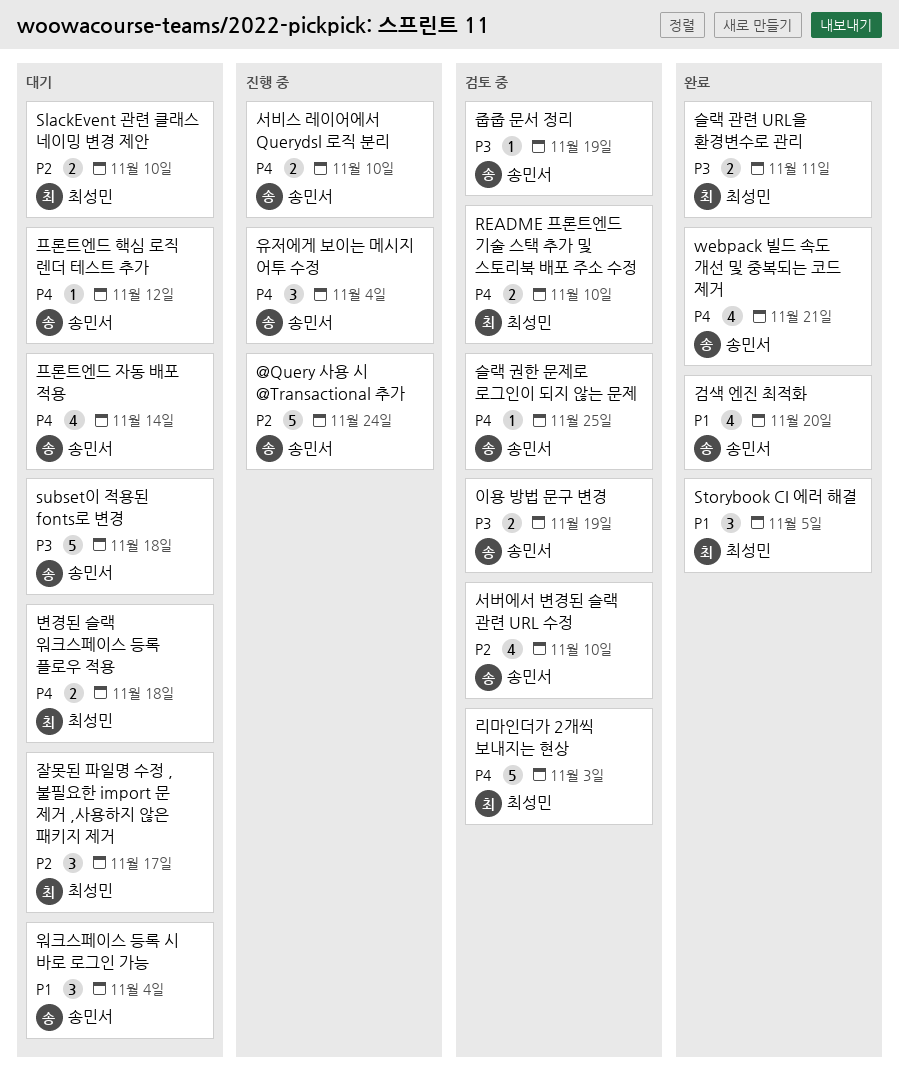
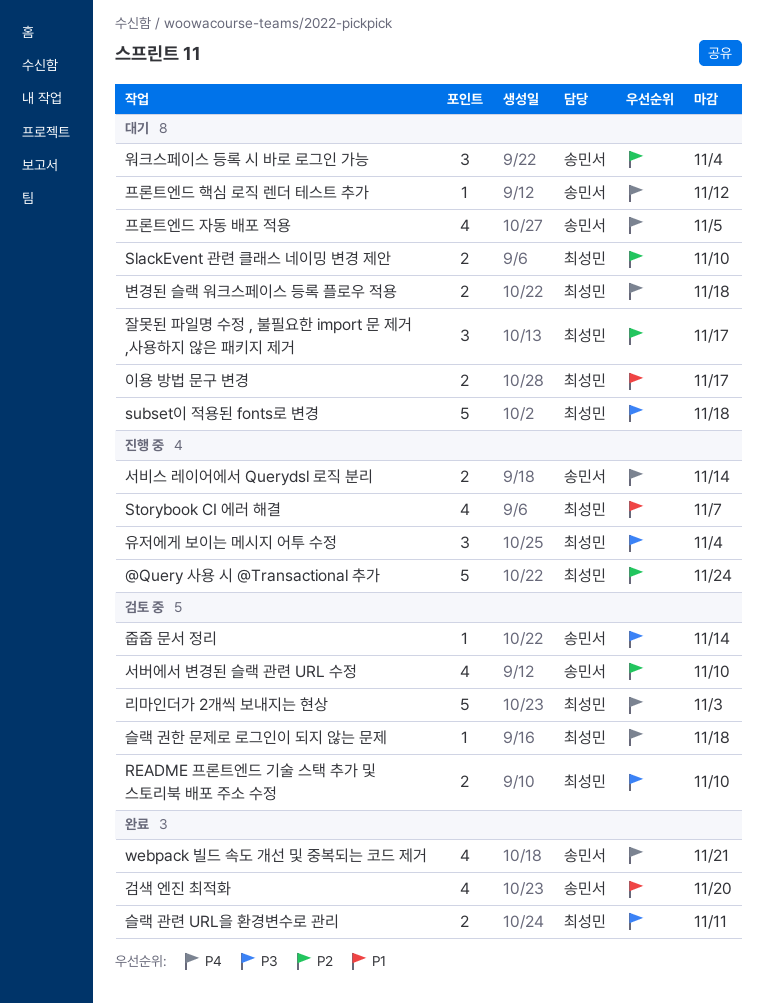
@Query 사용 시 @Transactional 추가, owner: 송민서 -> 최성민
README 프론트엔드 기술 스택 추가 및 스토리북 배포 주소 수정, priority: P4 -> P3
Storybook CI 에러 해결, status: 완료 -> 진행 중
Storybook CI 에러 해결, estimate: 3 -> 4
Storybook CI 에러 해결, due: Nov 5 -> Nov 7
subset이 적용된 fonts로 변경, owner: 송민서 -> 최성민
서비스 레이어에서 Querydsl 로직 분리, due: Nov 10 -> Nov 14
슬랙 권한 문제로 로그인이 되지 않는 문제, owner: 송민서 -> 최성민
슬랙 권한 문제로 로그인이 되지 않는 문제, due: Nov 25 -> Nov 18
워크스페이스 등록 시 바로 로그인 가능, priority: P1 -> P2
유저에게 보이는 메시지 어투 수정, owner: 송민서 -> 최성민
유저에게 보이는 메시지 어투 수정, priority: P4 -> P3
이용 방법 문구 변경, status: 검토 중 -> 대기
이용 방법 문구 변경, owner: 송민서 -> 최성민
이용 방법 문구 변경, priority: P3 -> P1
이용 방법 문구 변경, due: Nov 19 -> Nov 17
줍줍 문서 정리, due: Nov 19 -> Nov 14
프론트엔드 자동 배포 적용, due: Nov 14 -> Nov 5

